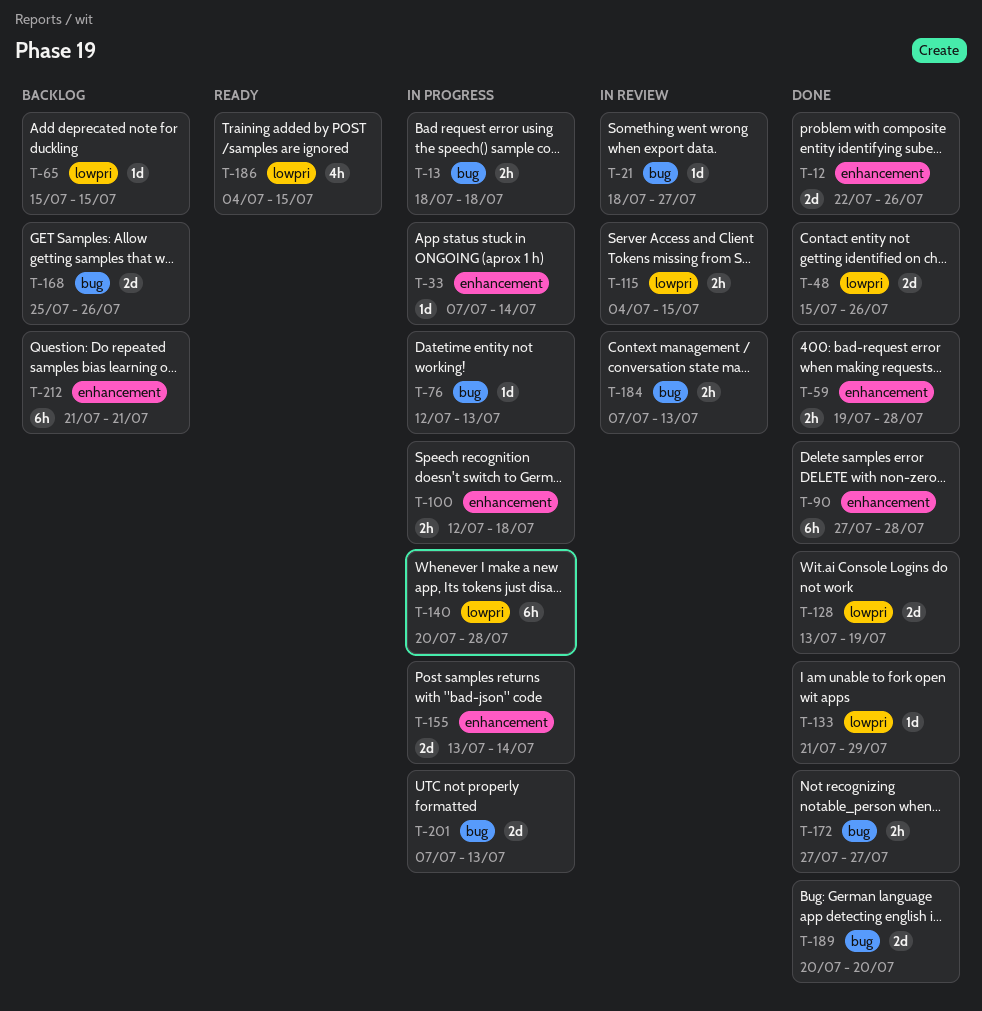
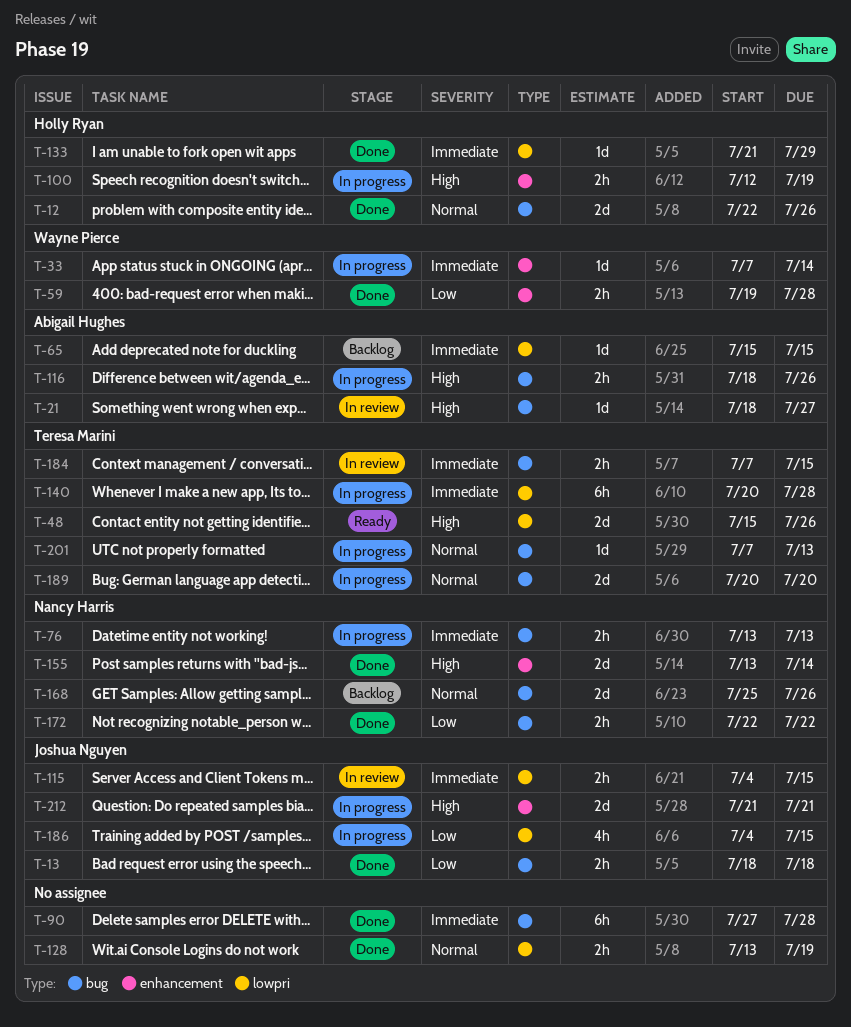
T-12, label: enhancement -> bug
T-13, status: In progress -> Done
T-48, status: Done -> Ready
T-76, estimate: 1d -> 2h
T-76, start: Jul 12 -> Jul 13
T-90, label: enhancement -> bug
T-100, due: Jul 18 -> Jul 19
T-116: none -> present
T-128, estimate: 2d -> 2h
T-155, status: In progress -> Done
T-172, start: Jul 27 -> Jul 22
T-172, due: Jul 27 -> Jul 22
T-184, due: Jul 13 -> Jul 15
T-186, status: Ready -> In progress
T-189, status: Done -> In progress
T-201, estimate: 2d -> 1d
T-212, status: Backlog -> In progress
T-212, estimate: 6h -> 2d

